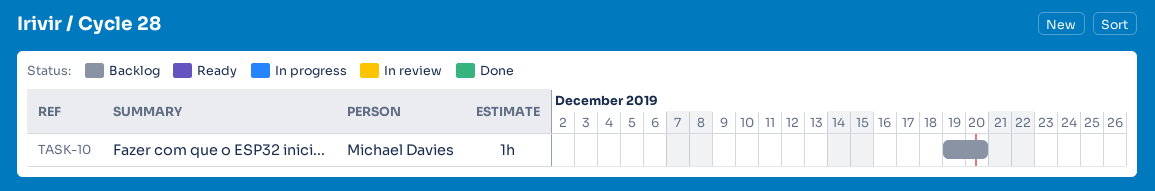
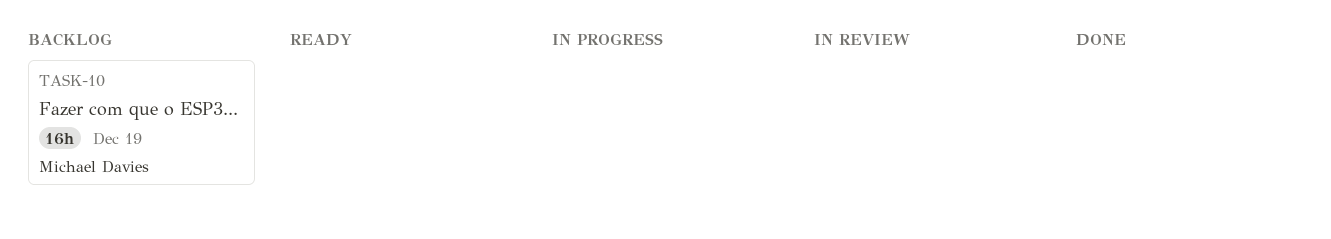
TASK-10, estimate: 1h -> 16h
TASK-10, due: Dec 20 -> Dec 19

